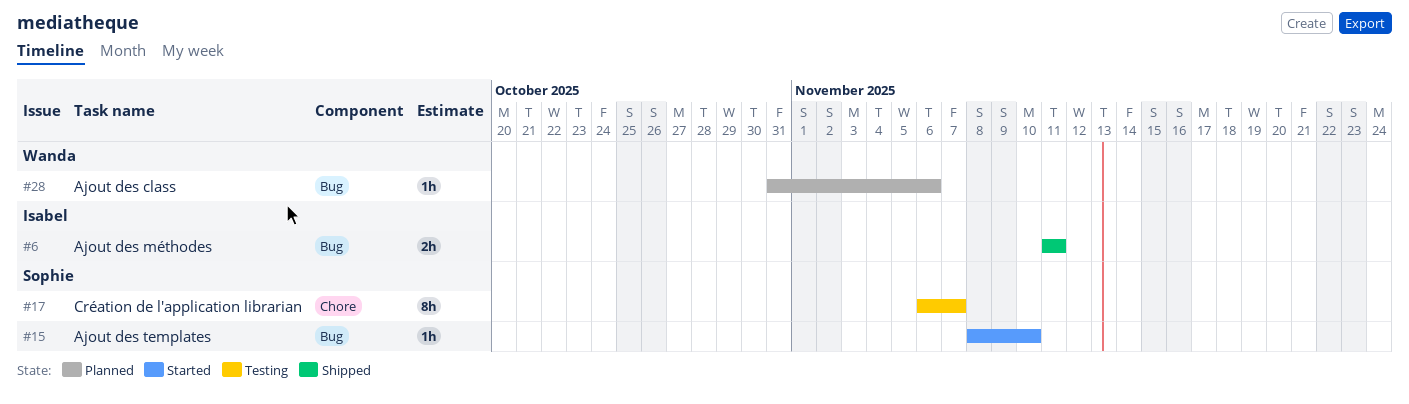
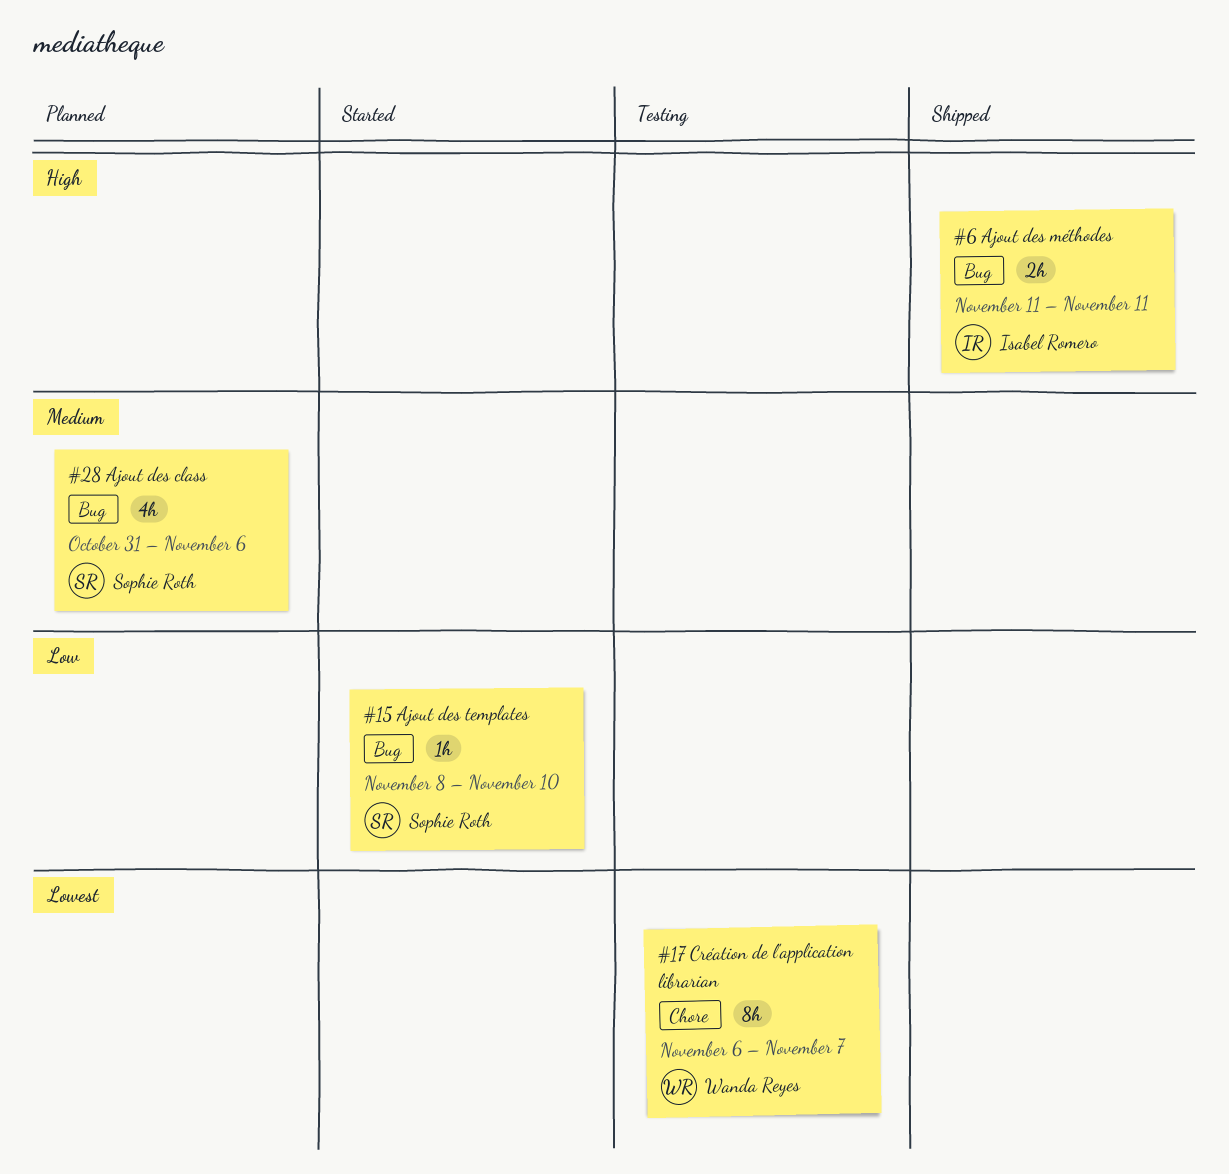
#17, owner: Sophie Roth -> Wanda Reyes
#28, owner: Wanda Reyes -> Sophie Roth
#28, estimate: 1h -> 4h

